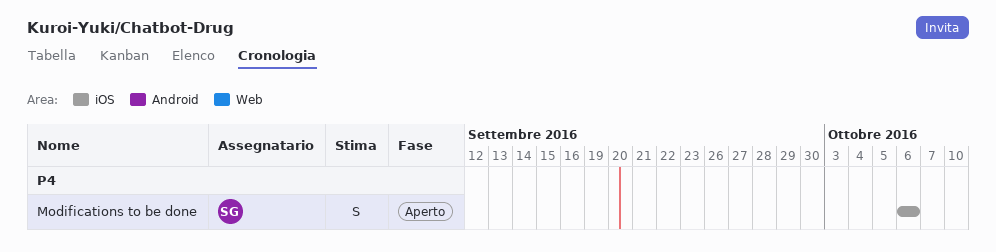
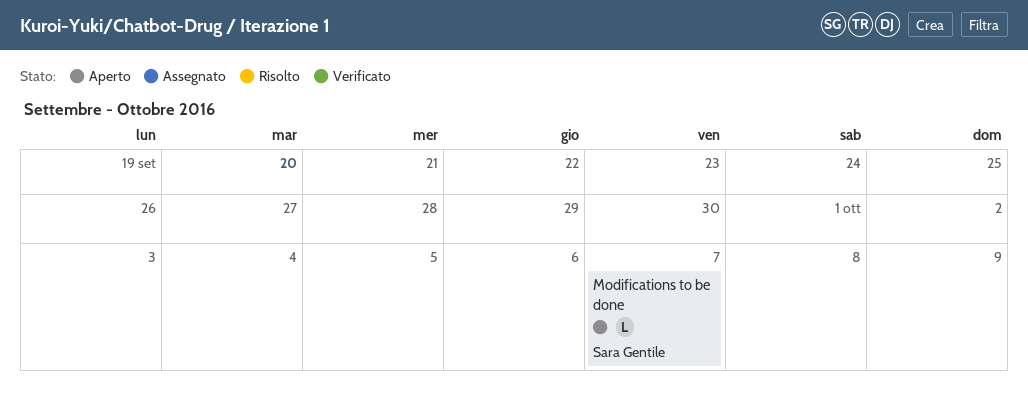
Modifications to be done, estimate: S -> L
Modifications to be done, due: Oct 6 -> Oct 7

